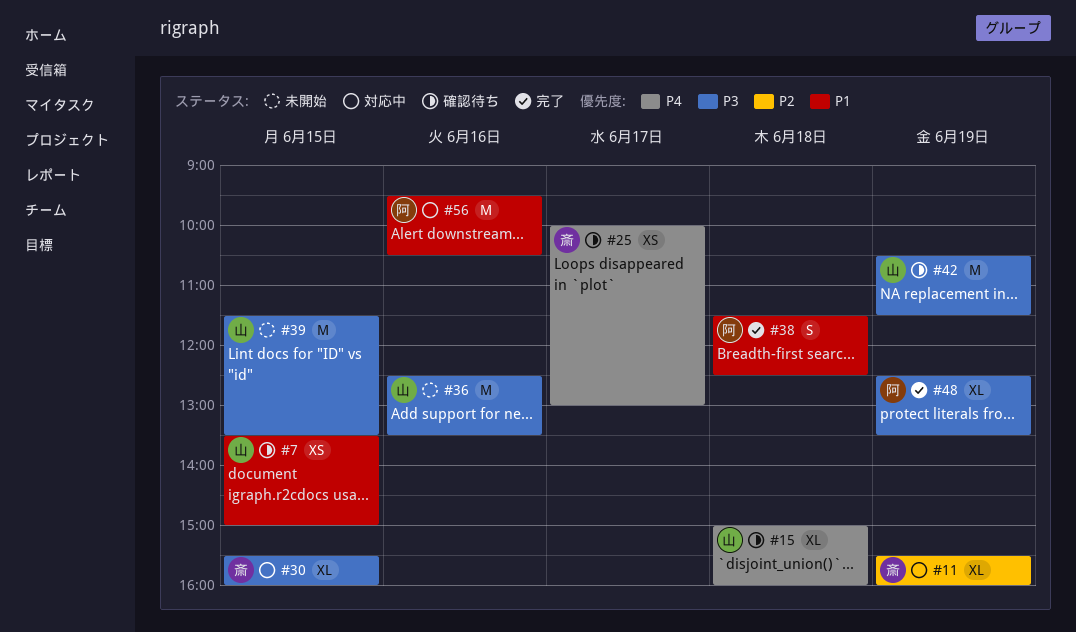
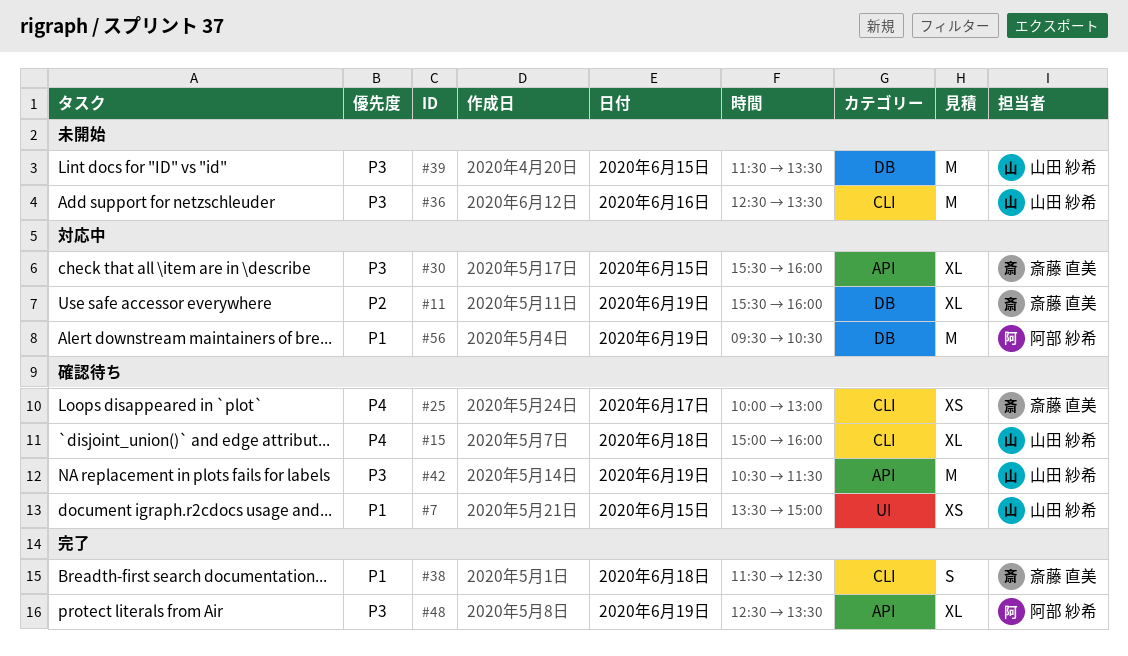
#38, owner: 阿部 紗希 -> 斎藤 直美
#56, day: Jun 16 -> Jun 19

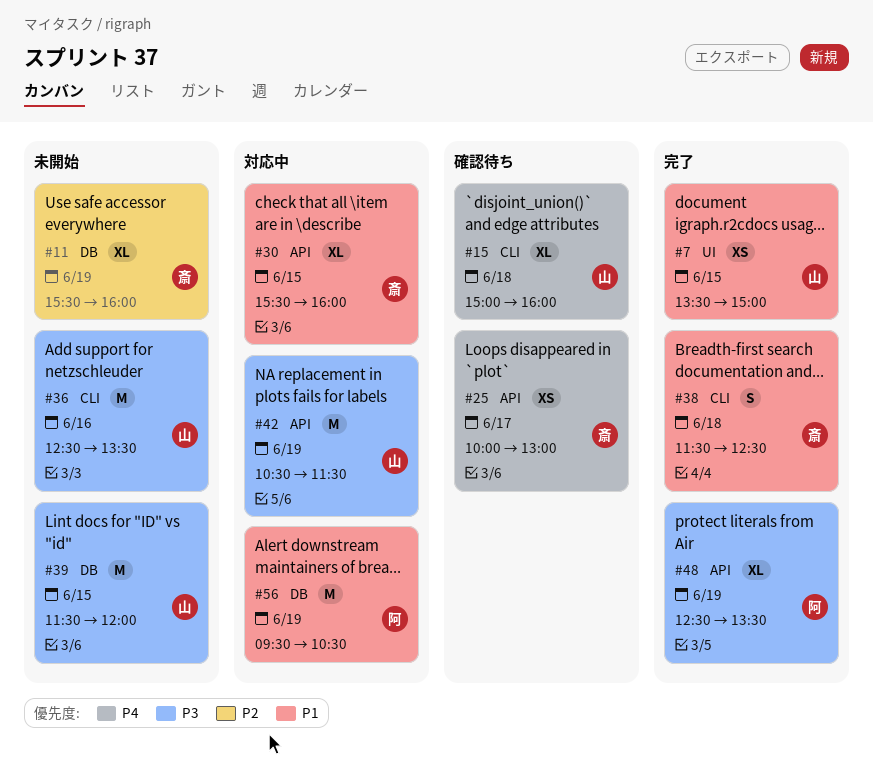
#7, status: 確認待ち -> 完了
#11, status: 対応中 -> 未開始
#25, label: CLI -> API
#30, priority: P3 -> P1
#39, ends: 13:30 -> 12:00
#42, status: 確認待ち -> 対応中

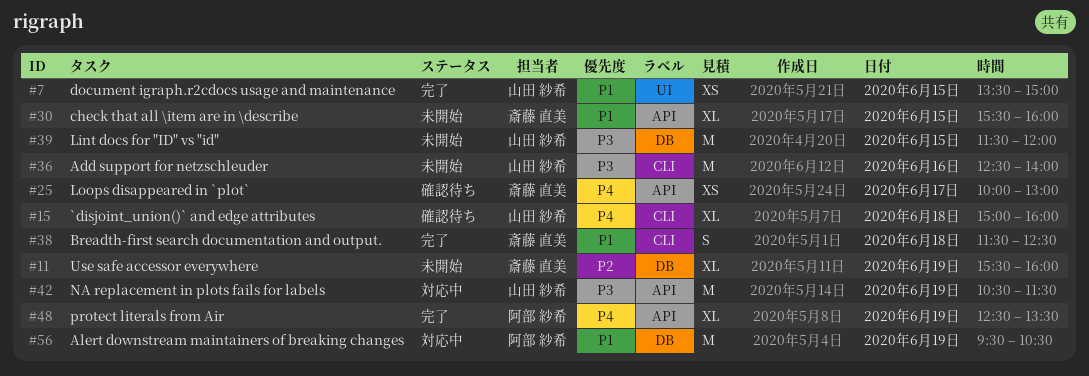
#30, status: 対応中 -> 未開始
#36, ends: 13:30 -> 14:00
#48, priority: P3 -> P4

